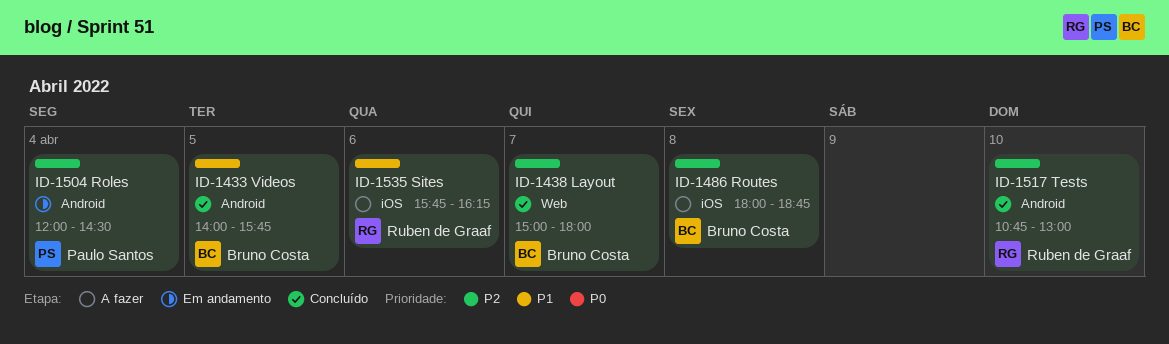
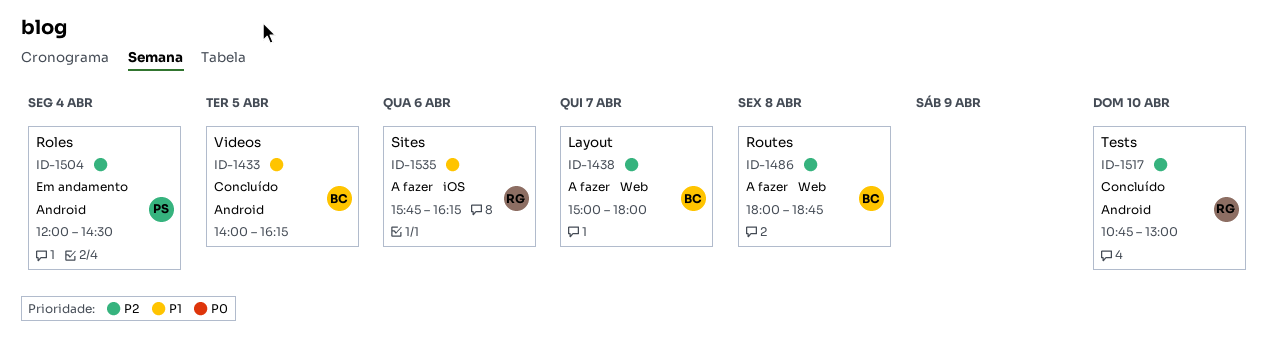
ID-1433, ends: 15:45 -> 16:15
ID-1438, status: Concluído -> A fazer
ID-1486, label: iOS -> Web

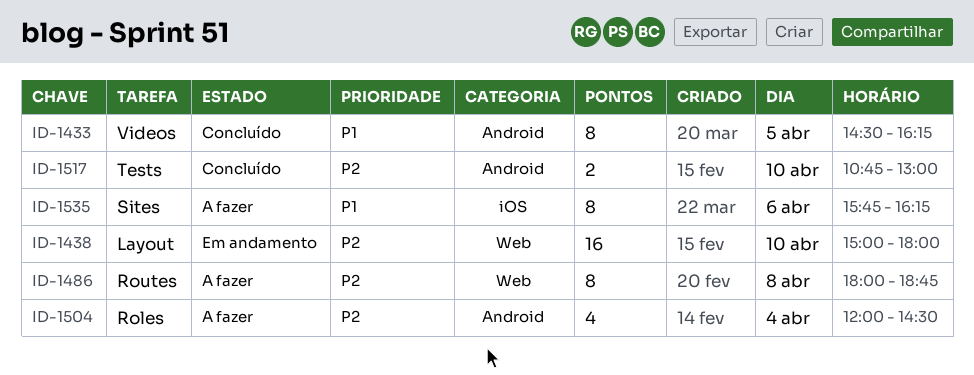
ID-1433, begins: 14:00 -> 14:30
ID-1438, status: A fazer -> Em andamento
ID-1438, day: Apr 7 -> Apr 10
ID-1504, status: Em andamento -> A fazer

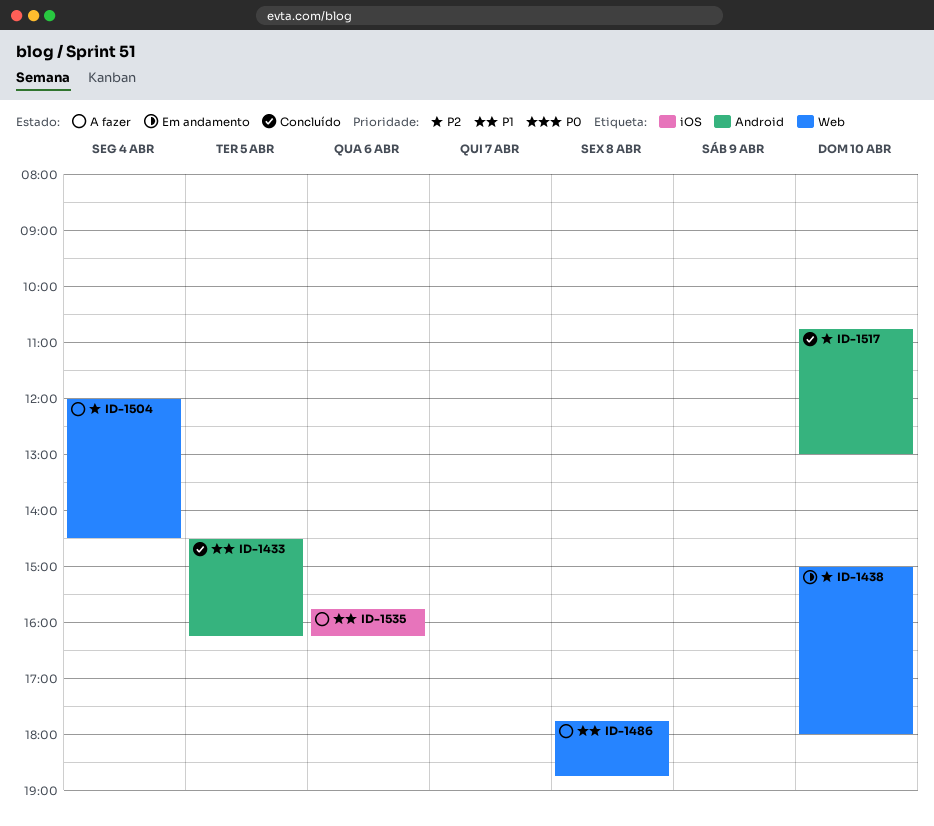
ID-1486, priority: P2 -> P1
ID-1486, begins: 18:00 -> 17:45
ID-1504, label: Android -> Web

